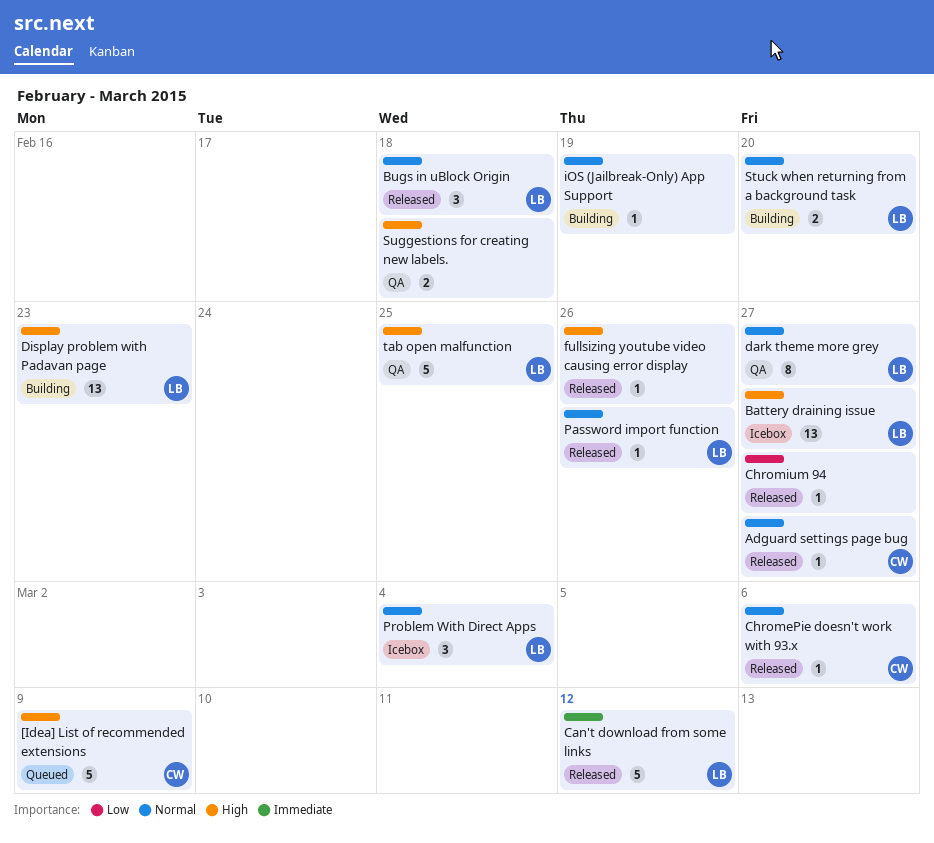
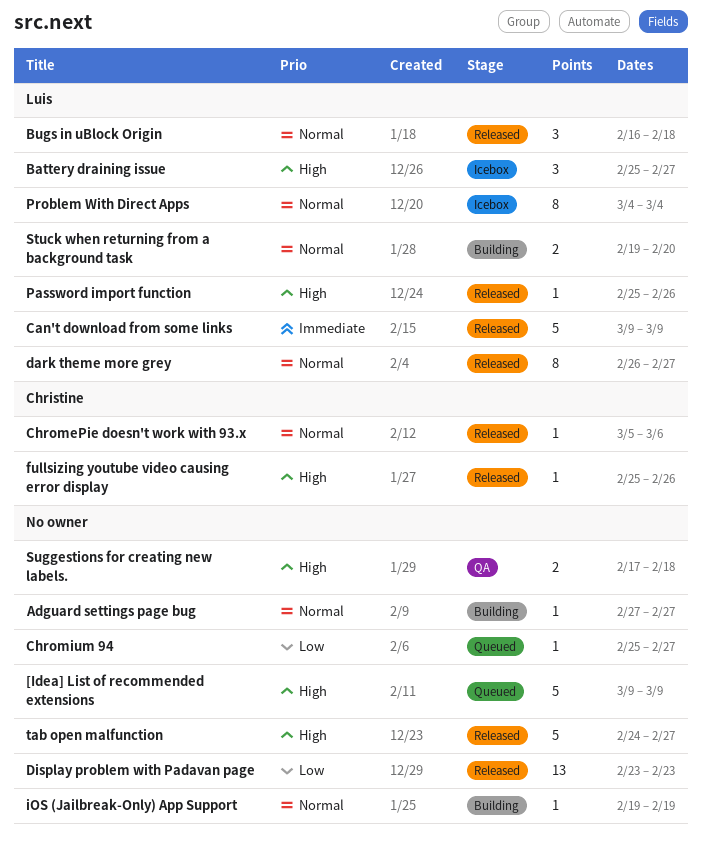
[Idea] List of recommended extensions, owner: Christine -> none
Adguard settings page bug, status: Released -> Building
Adguard settings page bug, owner: Christine -> none
Battery draining issue, estimate: 13 -> 3
Can't download from some links, due: Mar 12 -> Mar 9
Chromium 94, status: Released -> Queued
dark theme more grey, status: QA -> Released
Display problem with Padavan page, status: Building -> Released
Display problem with Padavan page, owner: Luis -> none
Display problem with Padavan page, priority: High -> Low
fullsizing youtube video causing error display, owner: none -> Christine
Password import function, priority: Normal -> High
Problem With Direct Apps, estimate: 3 -> 8
tab open malfunction, status: QA -> Released
tab open malfunction, owner: Luis -> none
tab open malfunction, due: Feb 25 -> Feb 27

